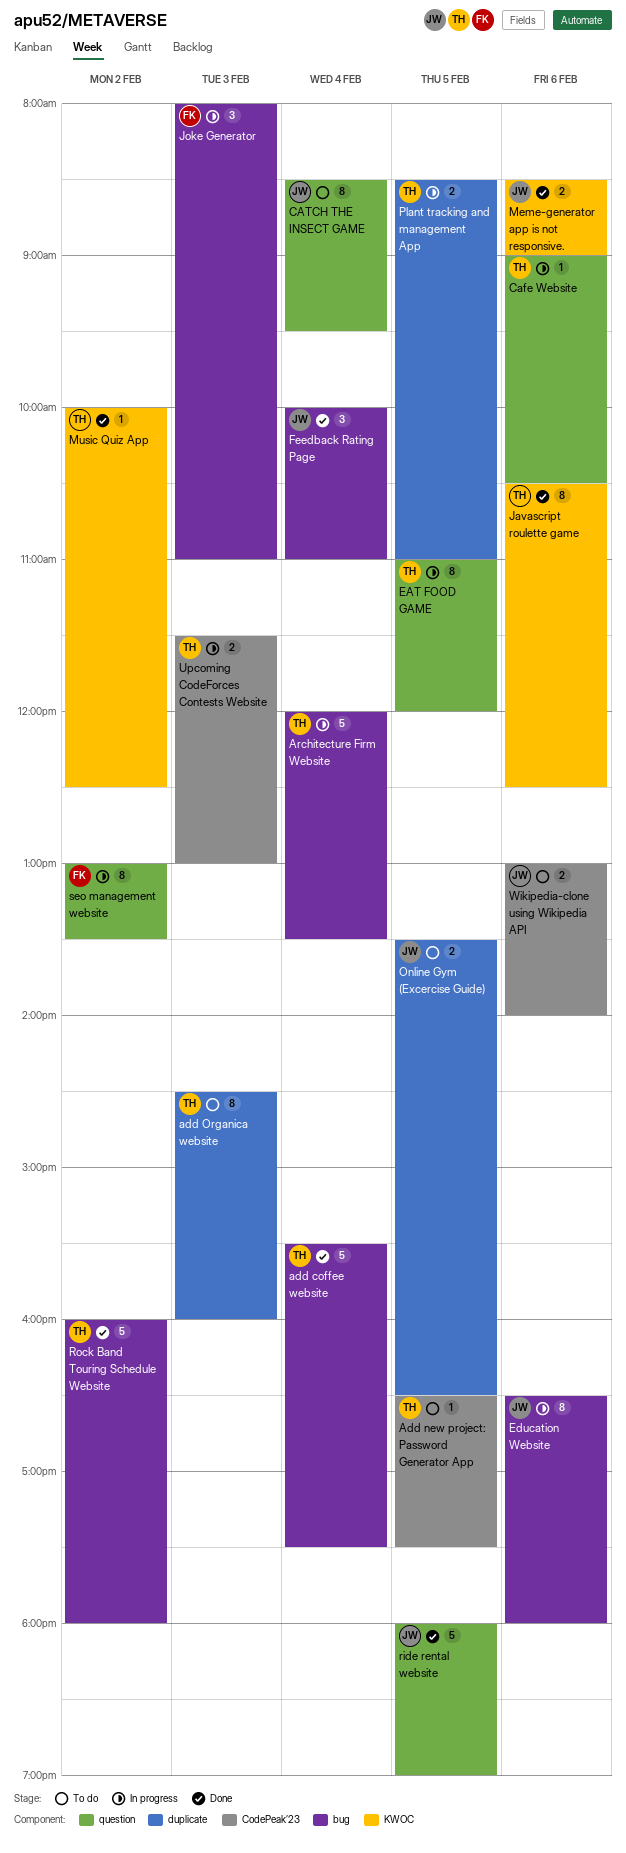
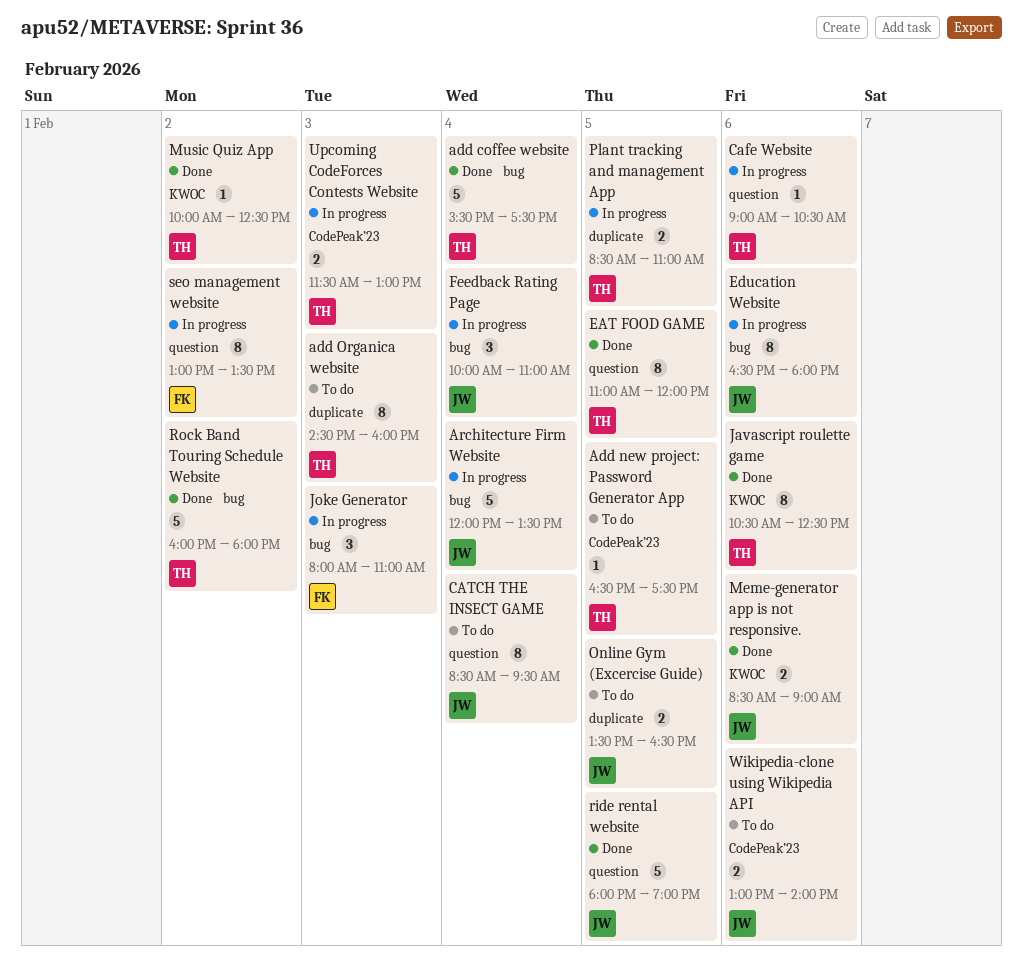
Architecture Firm Website, owner: TH -> JW
EAT FOOD GAME, status: In progress -> Done
Feedback Rating Page, status: Done -> In progress

